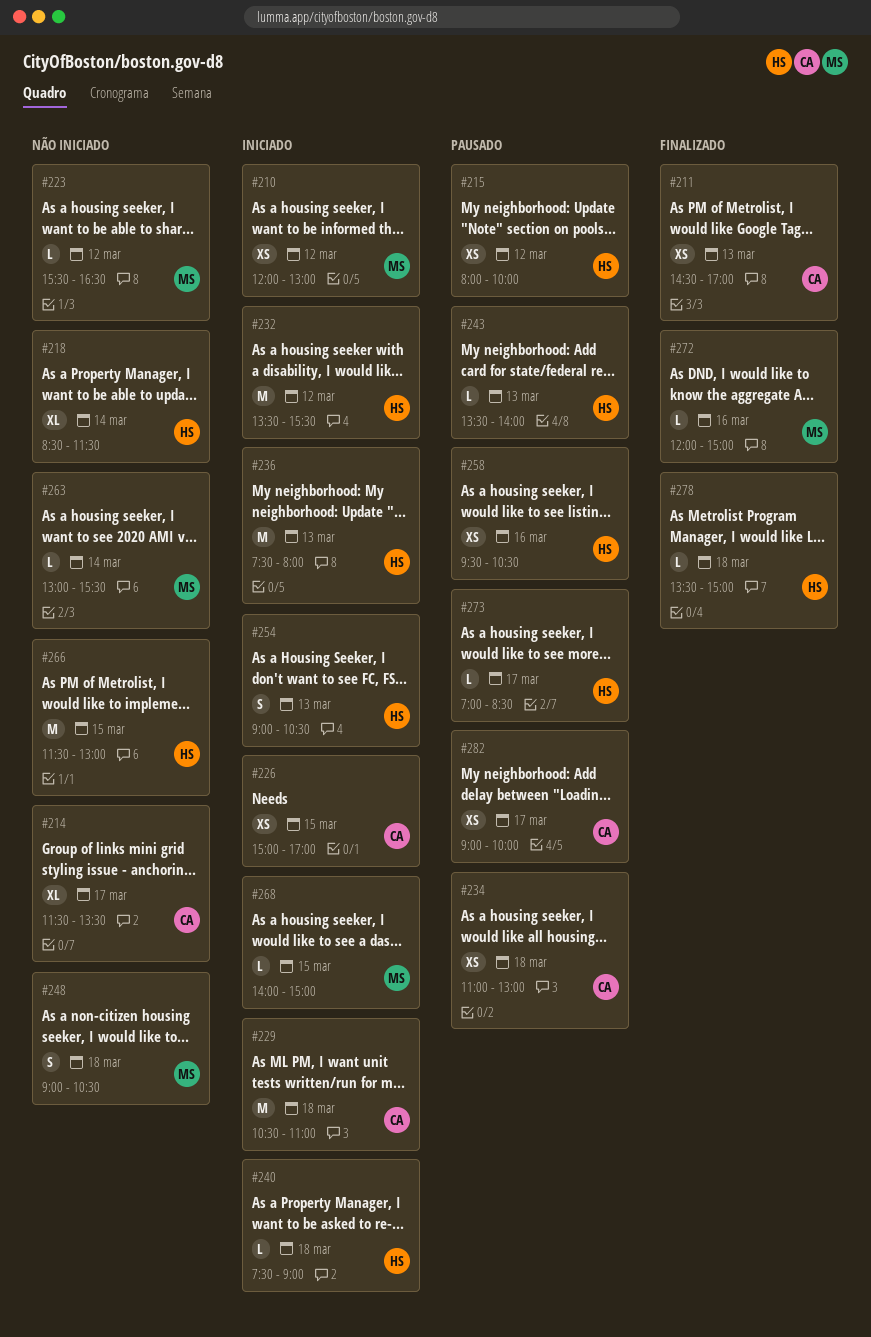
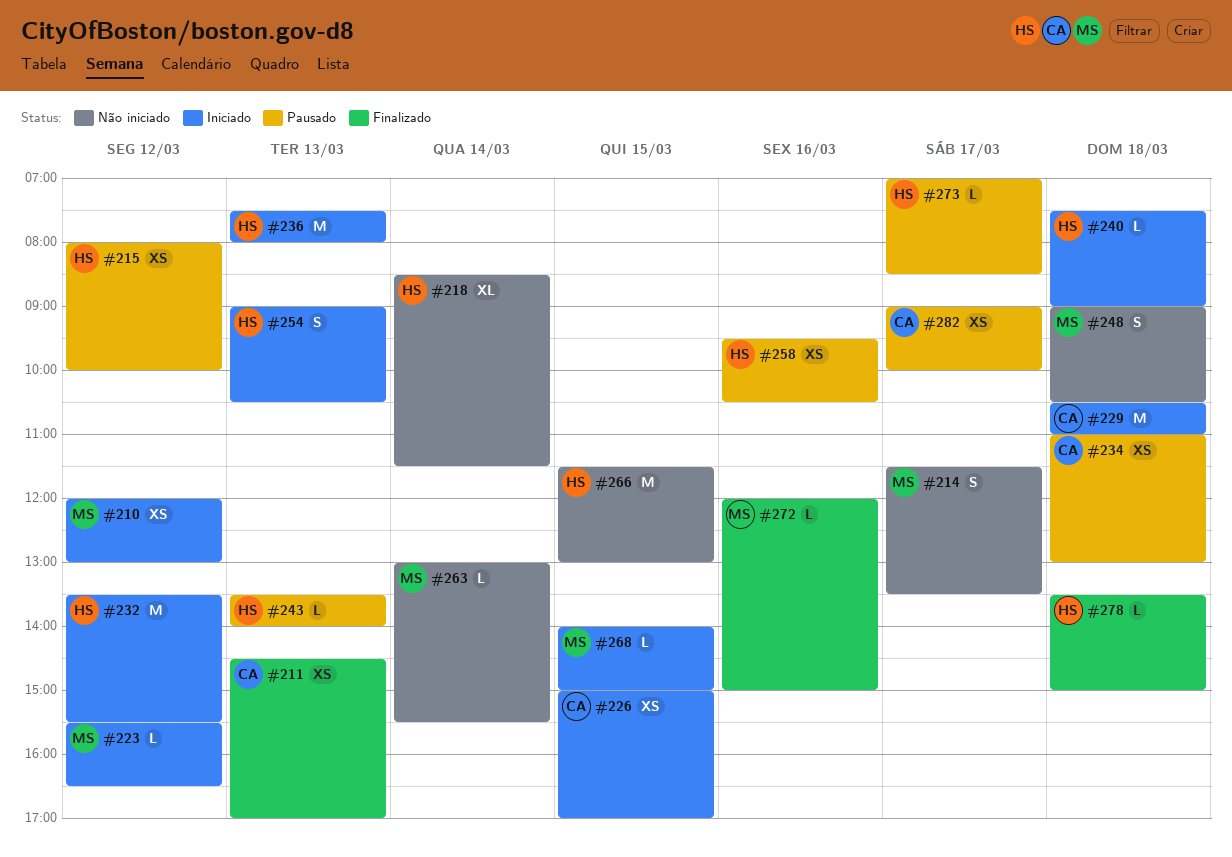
#214, owner: CA -> MS
#214, estimate: XL -> S
#223, status: Não iniciado -> Iniciado

